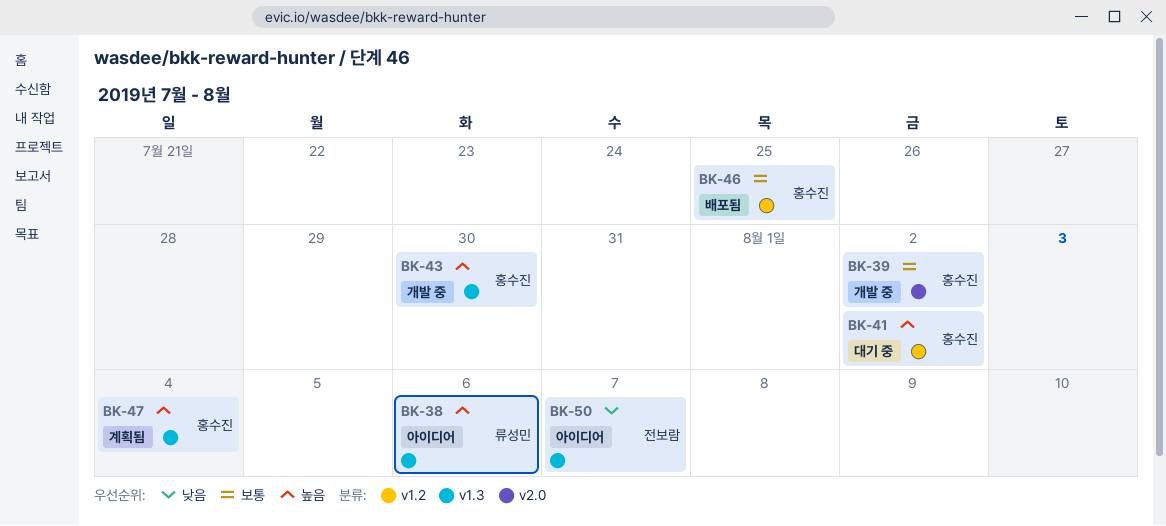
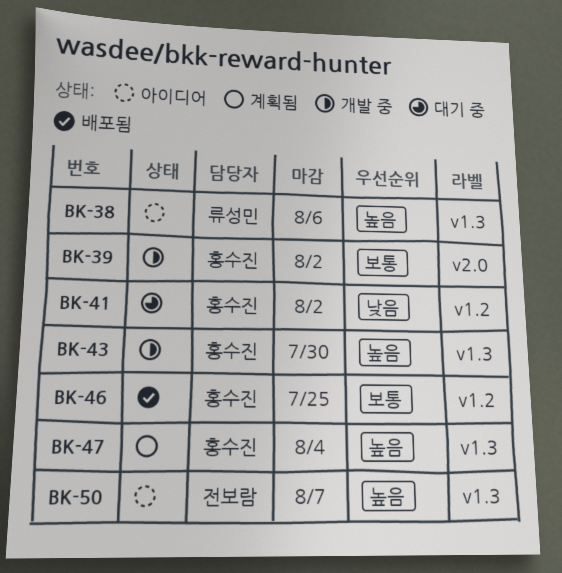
BK-41, priority: 높음 -> 낮음
BK-50, priority: 낮음 -> 높음

